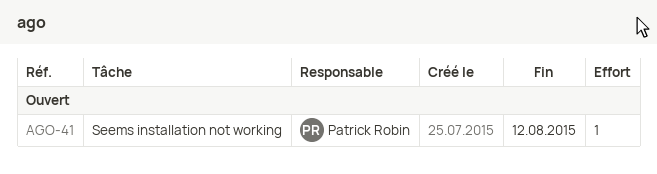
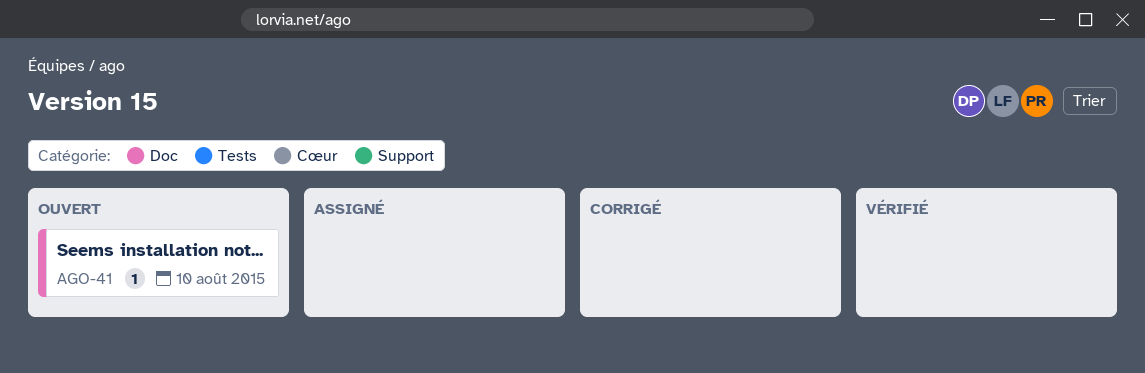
AGO-41, due: Aug 12 -> Aug 10

